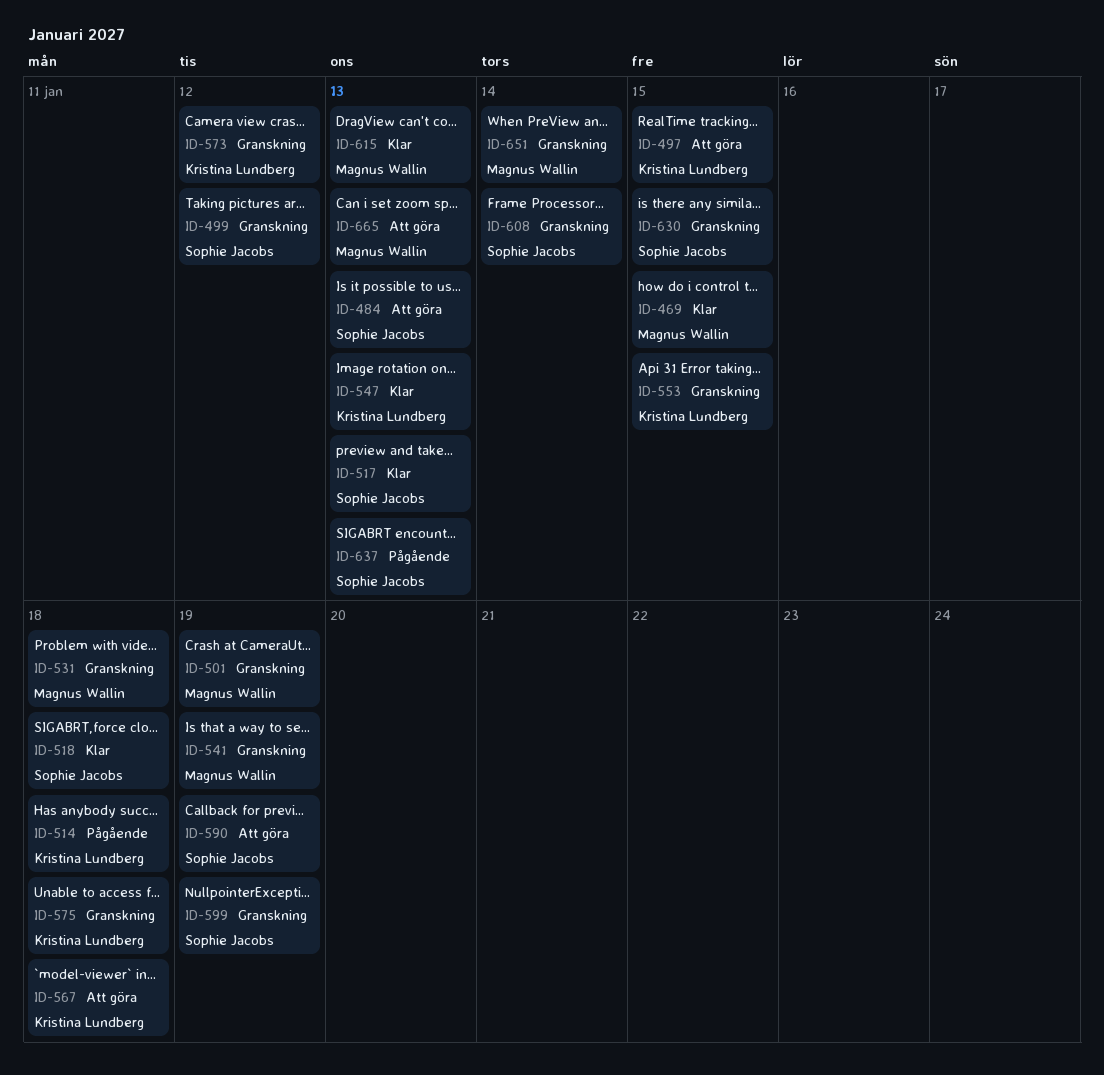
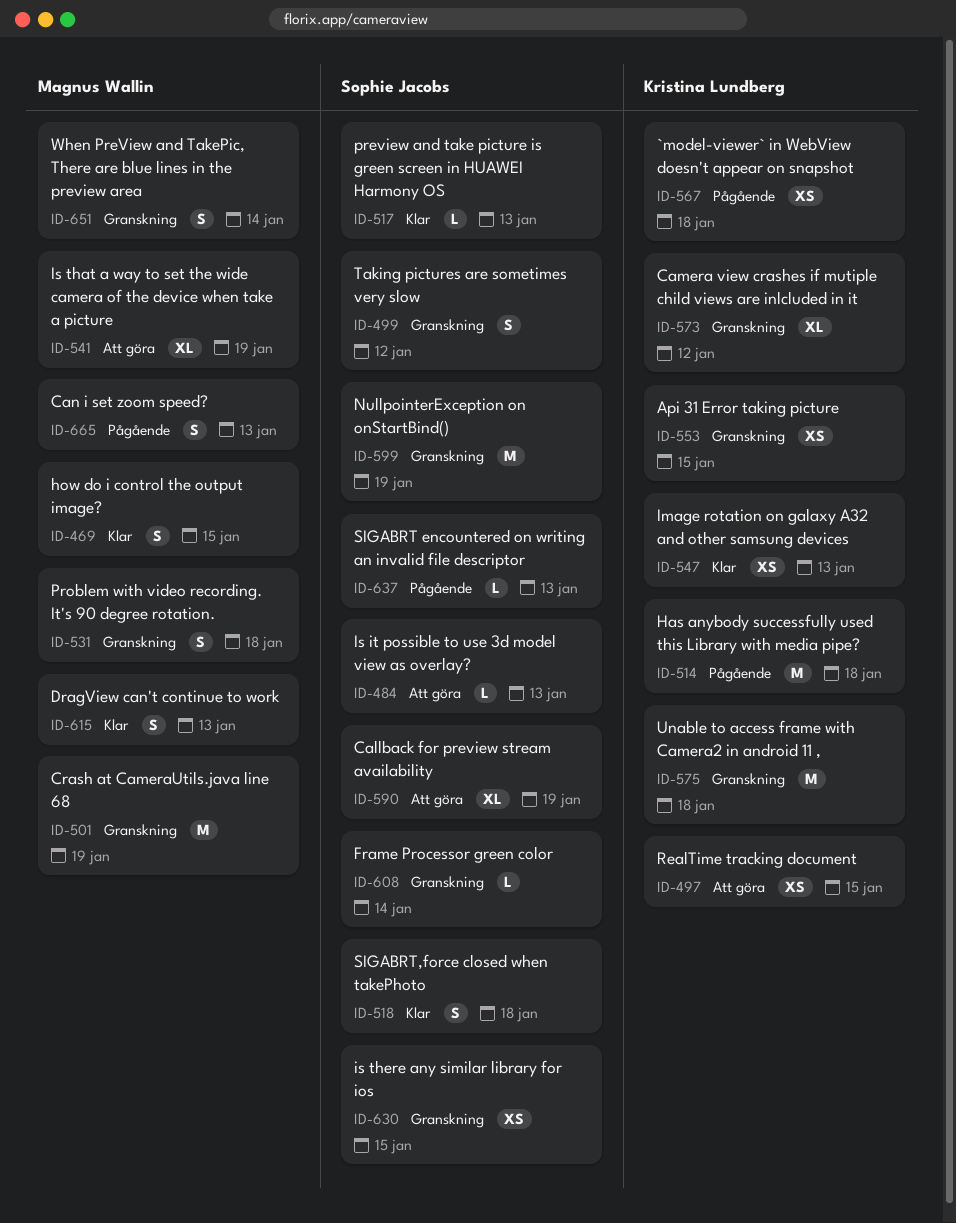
ID-541, status: Granskning -> Att göra
ID-567, status: Att göra -> Pågående
ID-665, status: Att göra -> Pågående

